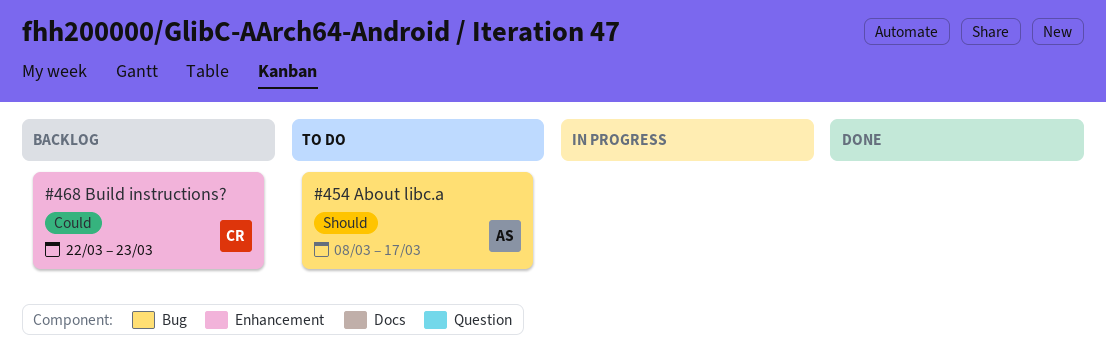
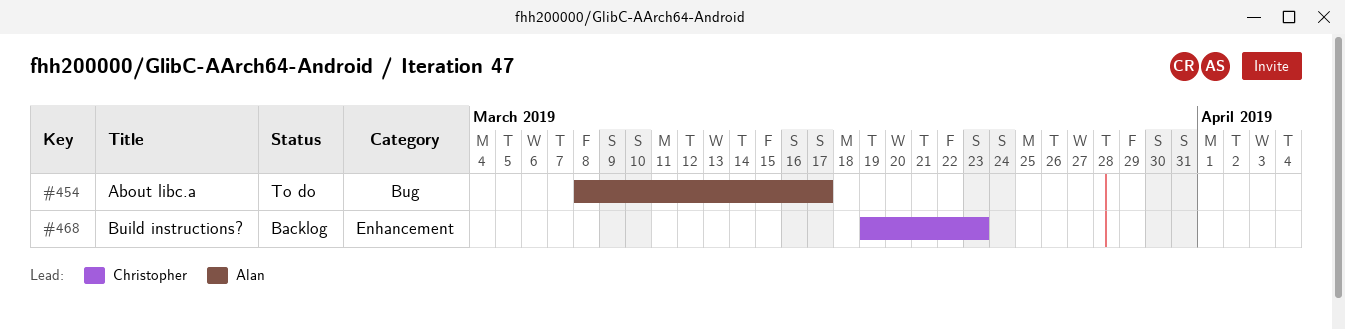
#468, start: Mar 22 -> Mar 19

